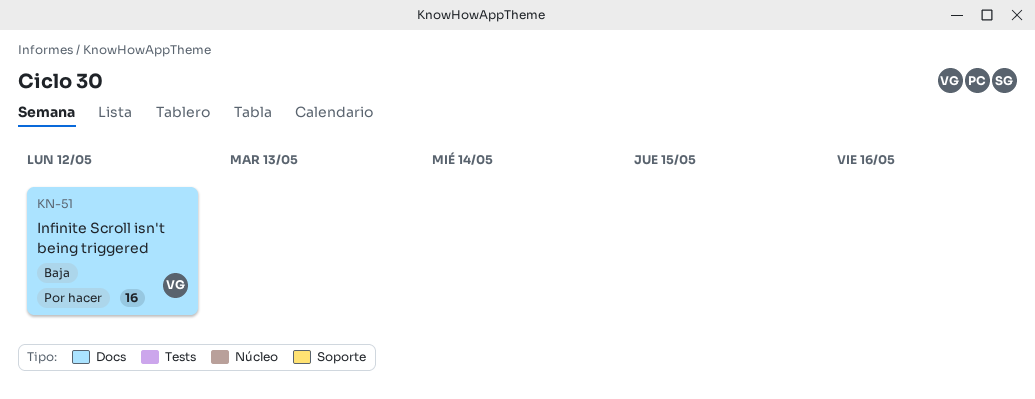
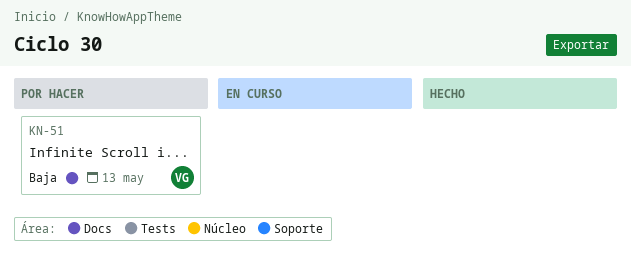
KN-51, due: May 12 -> May 13

